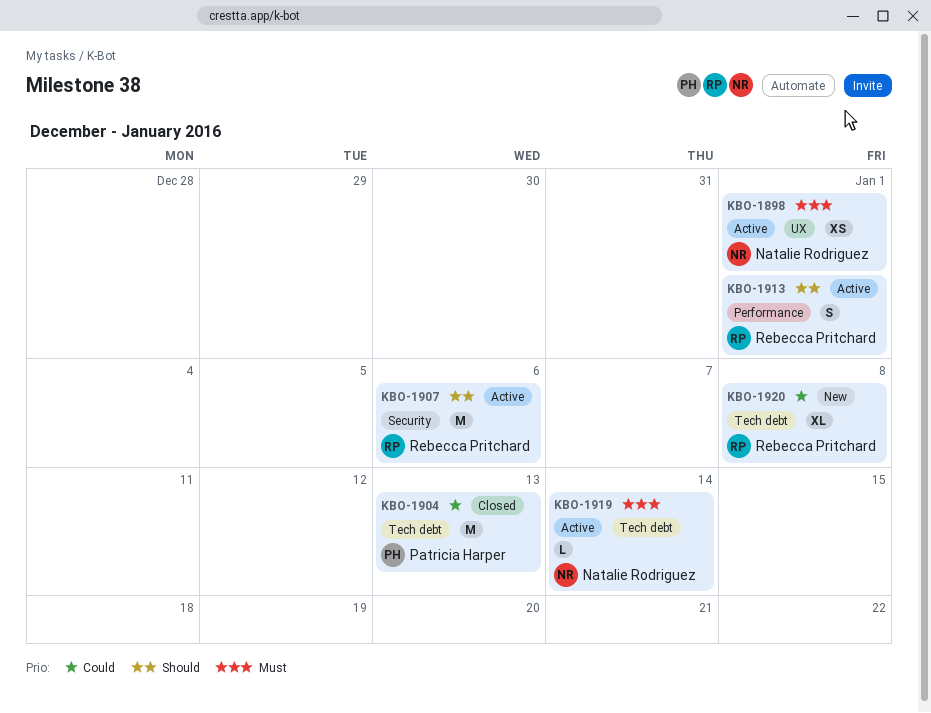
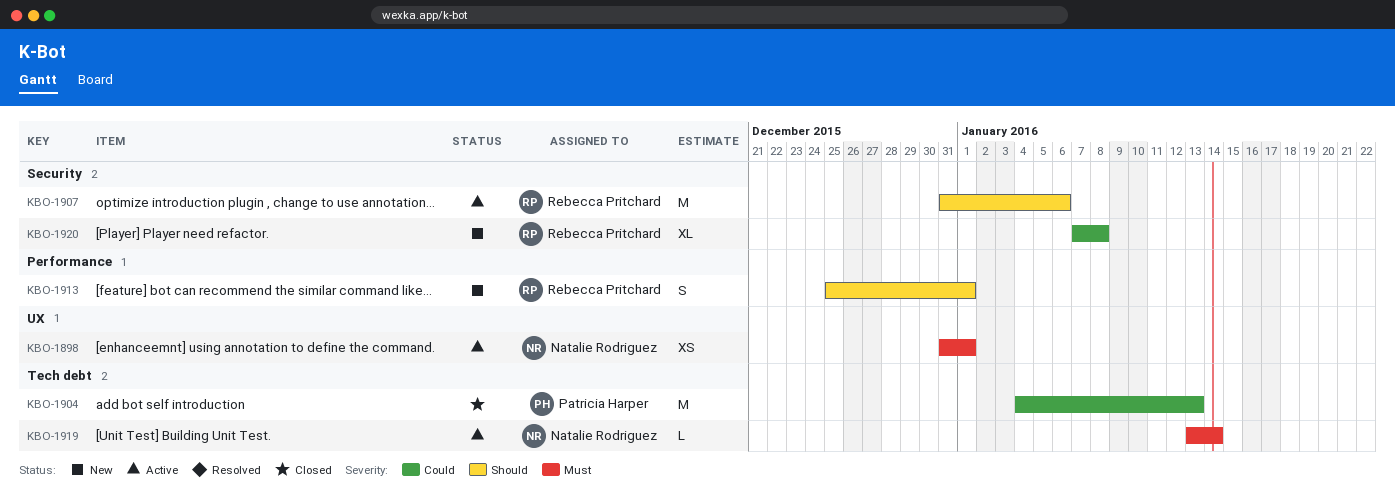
KBO-1913, status: Active -> New
KBO-1920, label: Tech debt -> Security

